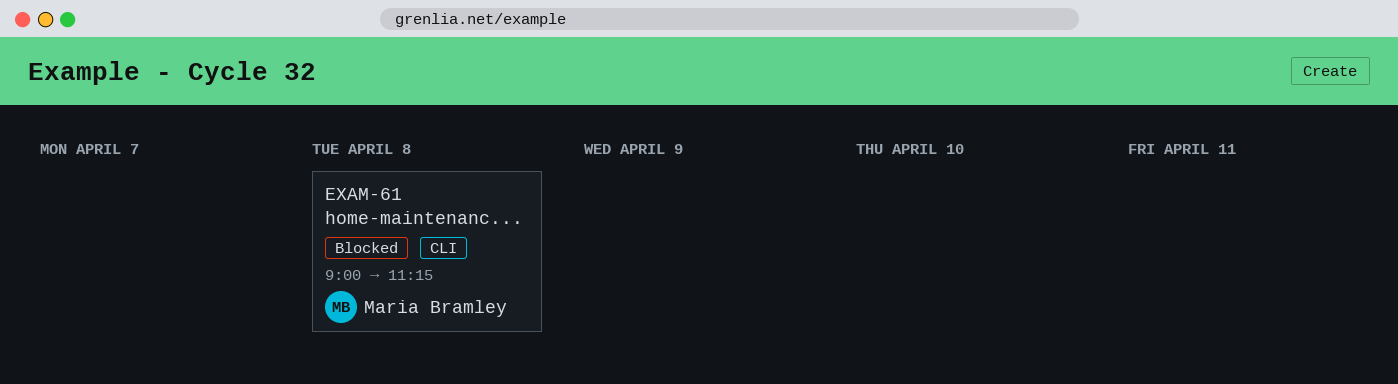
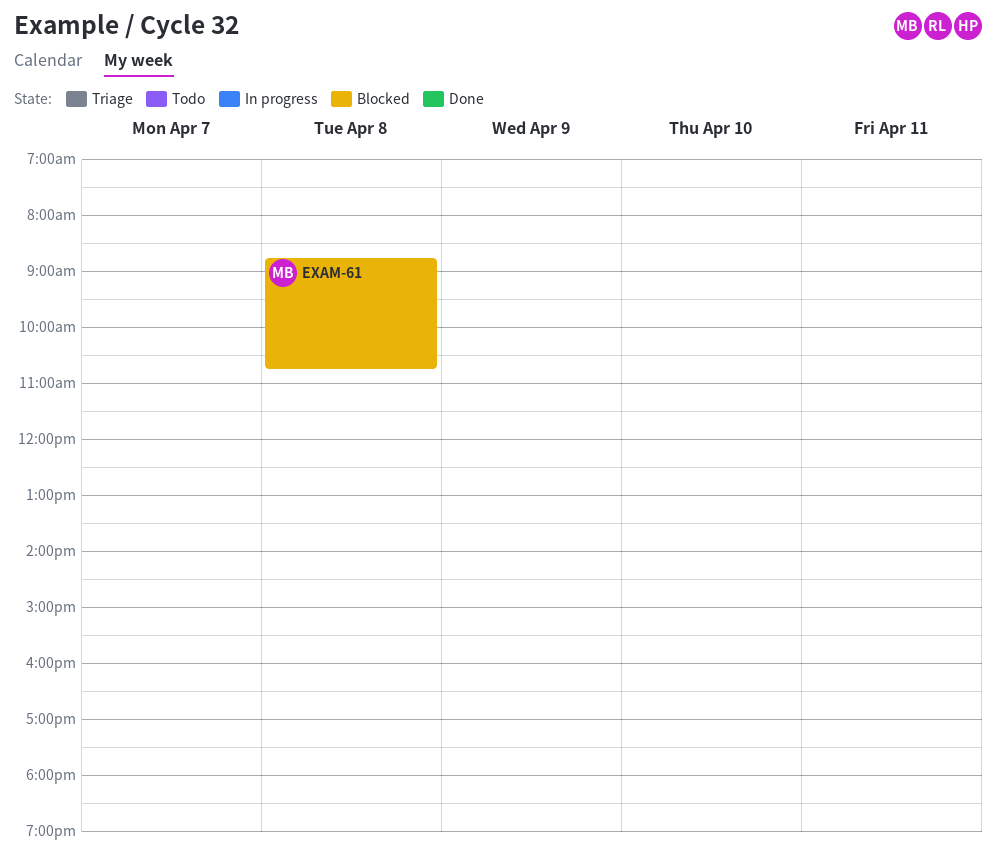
EXAM-61, begins: 09:00 -> 08:45
EXAM-61, ends: 11:15 -> 10:45

